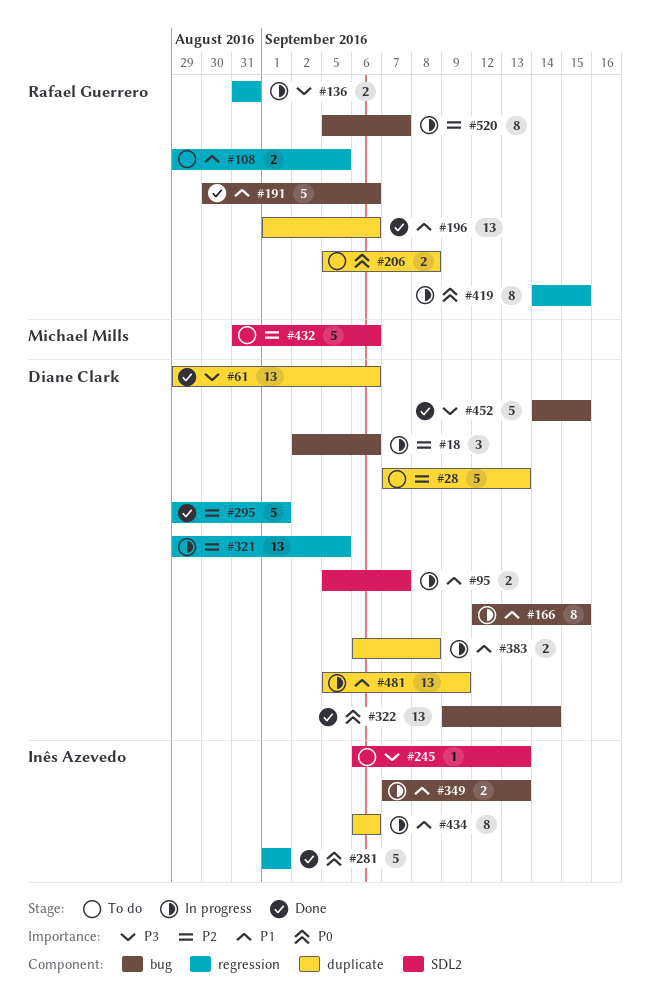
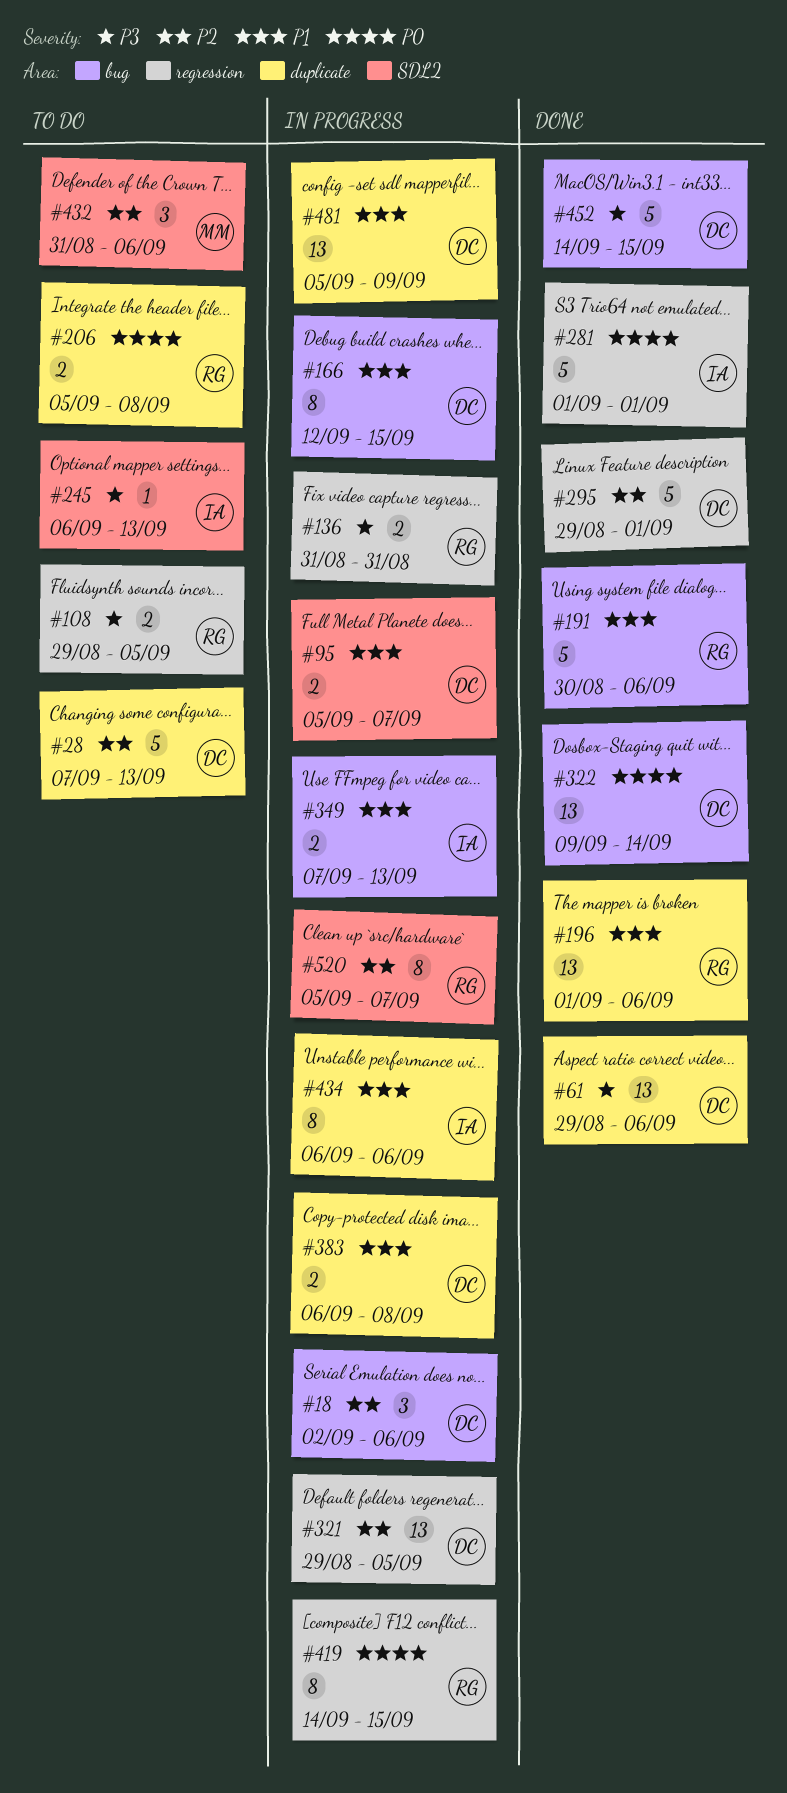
#108, priority: P1 -> P3
#432, estimate: 5 -> 3
#520, label: bug -> SDL2

